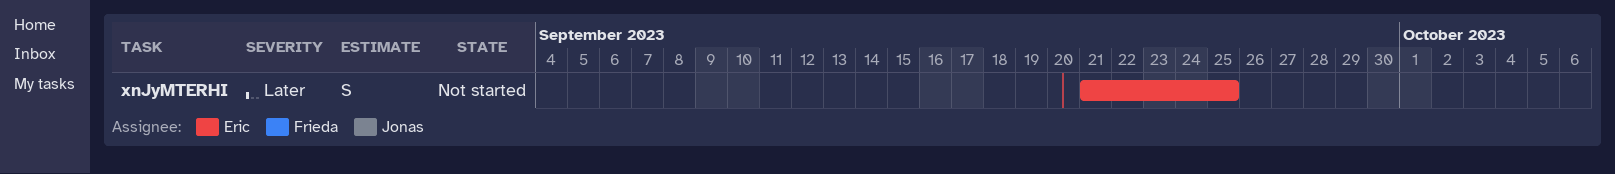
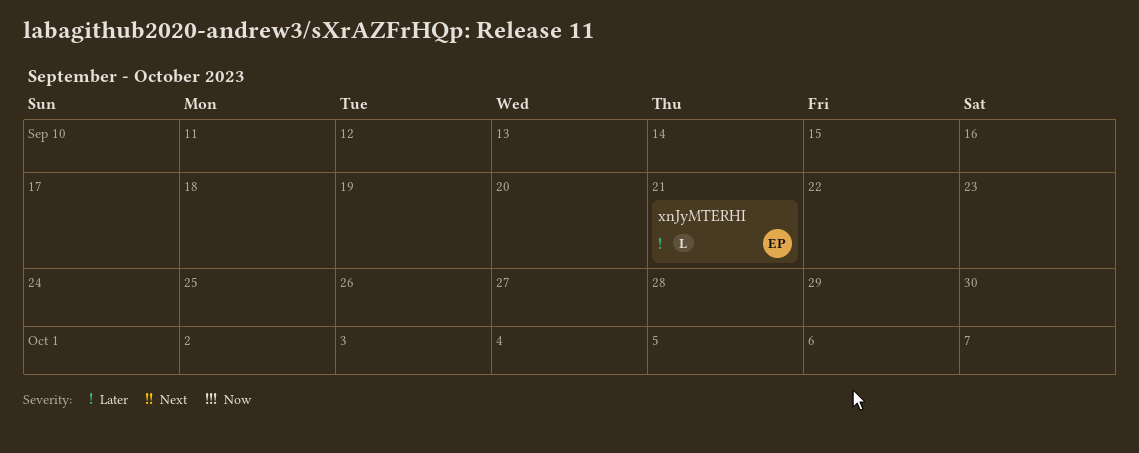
xnJyMTERHI, estimate: S -> L
xnJyMTERHI, due: Sep 25 -> Sep 21

